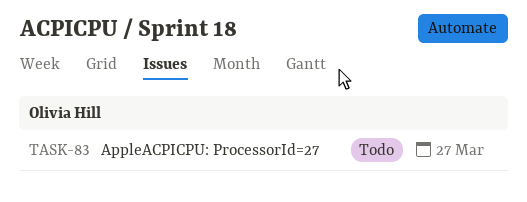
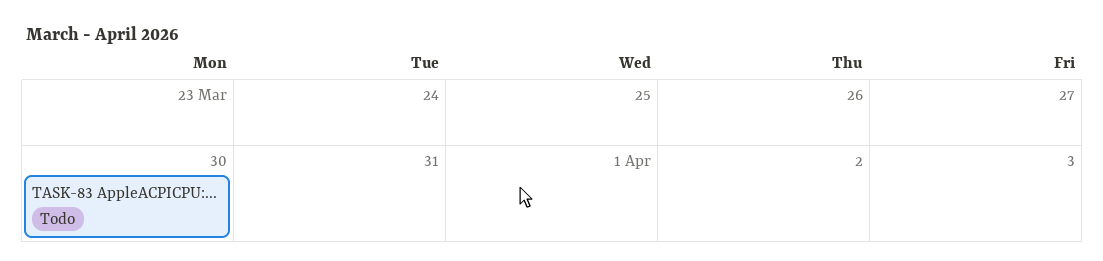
TASK-83, due: Mar 27 -> Mar 30

